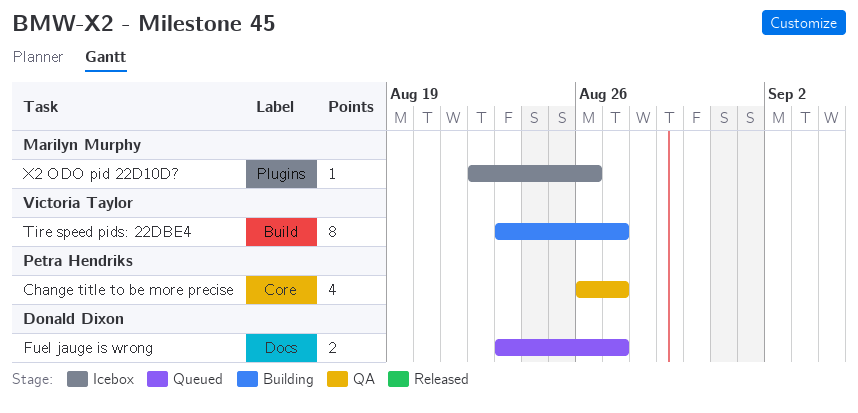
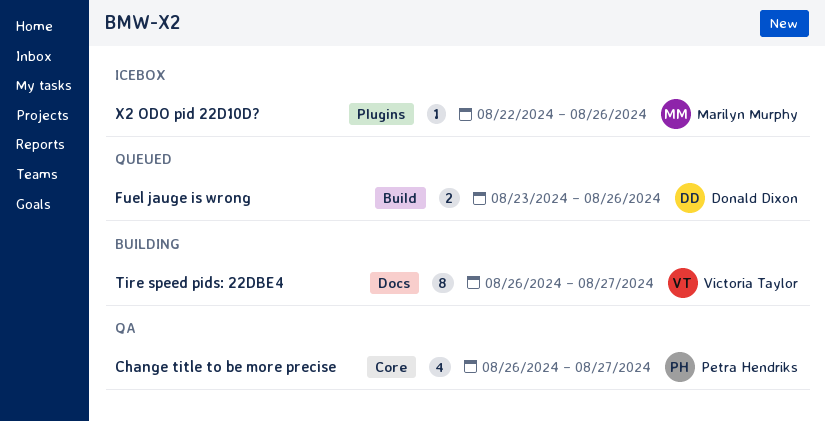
Fuel jauge is wrong, label: Docs -> Build
Fuel jauge is wrong, due: Aug 27 -> Aug 26
Tire speed pids: 22DBE4, label: Build -> Docs
Tire speed pids: 22DBE4, start: Aug 23 -> Aug 26

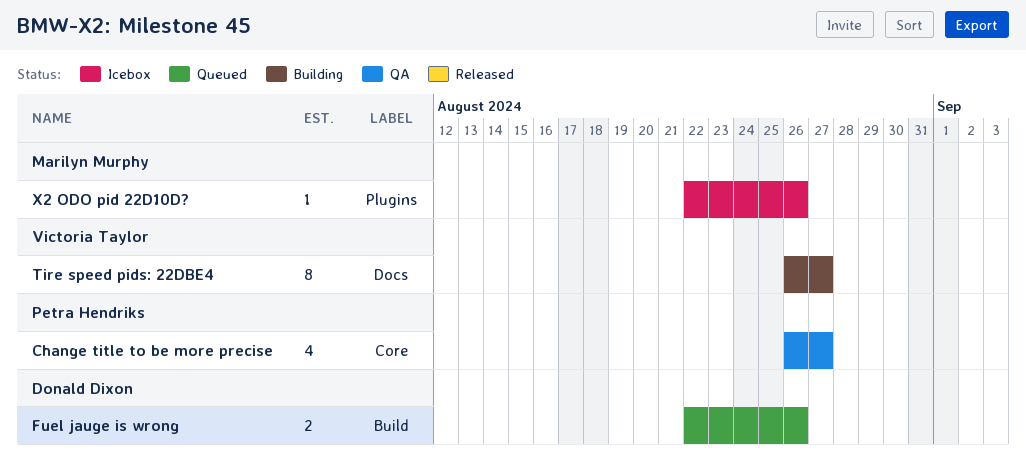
Fuel jauge is wrong, start: Aug 23 -> Aug 22

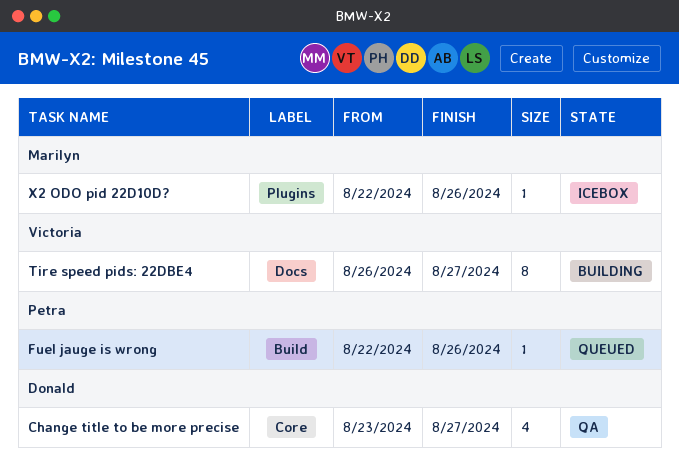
Change title to be more precise, owner: Petra Hendriks -> Donald Dixon
Change title to be more precise, start: Aug 26 -> Aug 23
Fuel jauge is wrong, owner: Donald Dixon -> Petra Hendriks
Fuel jauge is wrong, estimate: 2 -> 1

